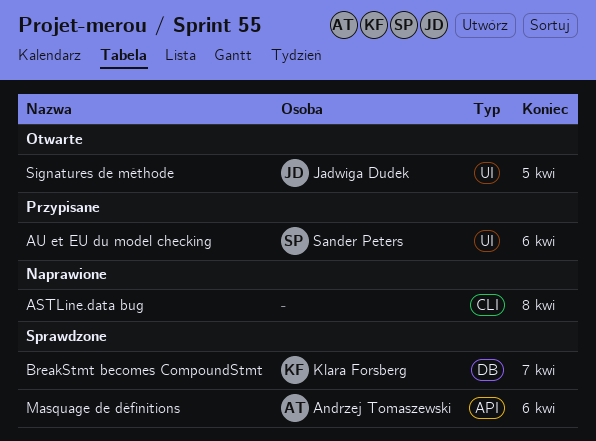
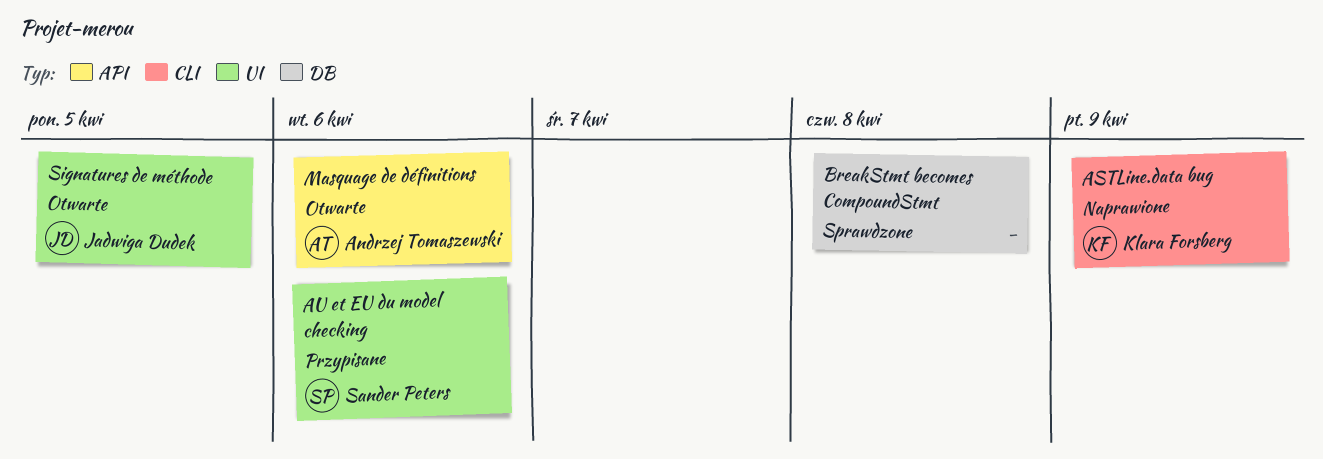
ASTLine.data bug, owner: none -> Klara Forsberg
ASTLine.data bug, due: Apr 8 -> Apr 9
BreakStmt becomes CompoundStmt, owner: Klara Forsberg -> none
BreakStmt becomes CompoundStmt, due: Apr 7 -> Apr 8
Masquage de définitions, status: Sprawdzone -> Otwarte

